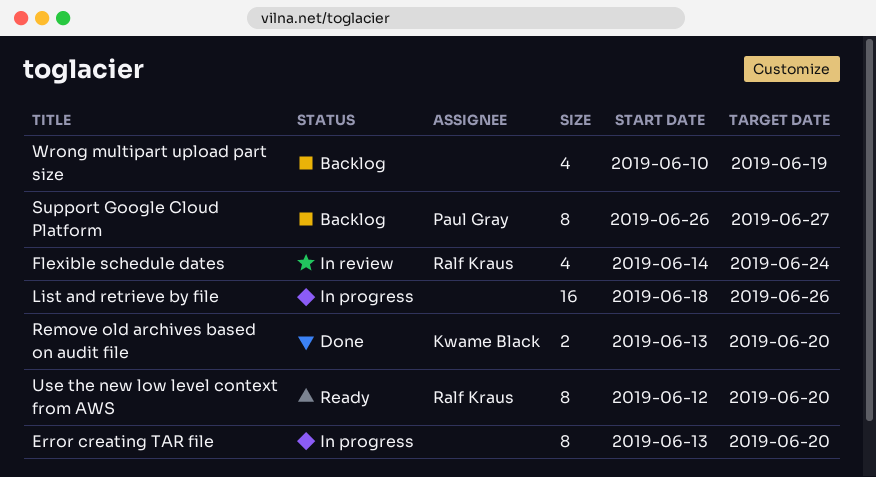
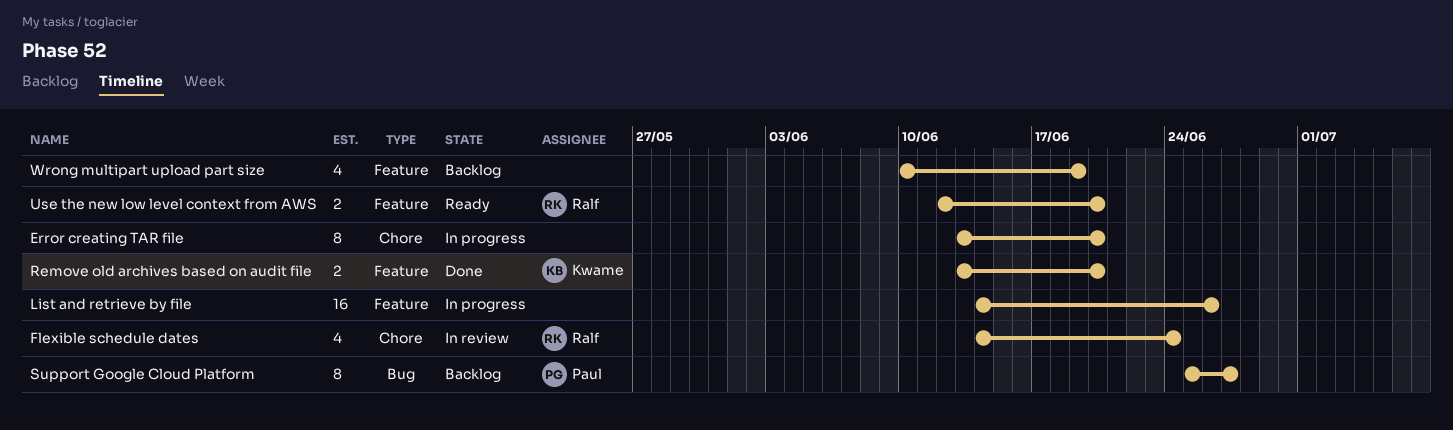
List and retrieve by file, start: Jun 18 -> Jun 14
Support Google Cloud Platform, start: Jun 26 -> Jun 25
Use the new low level context from AWS, estimate: 8 -> 2

